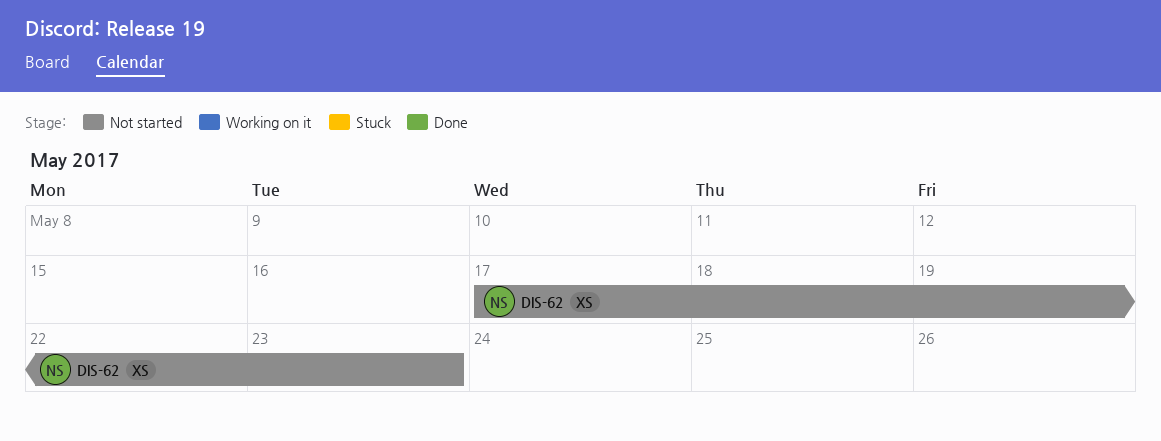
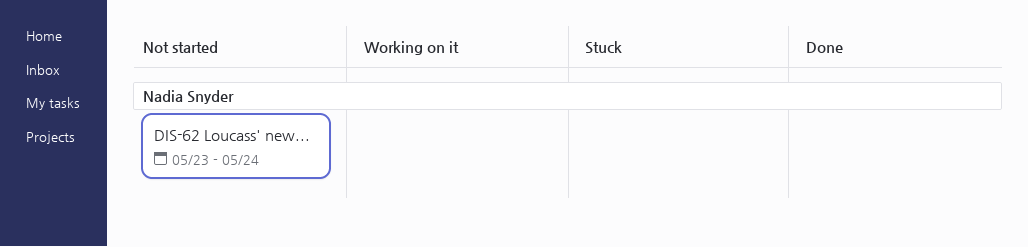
DIS-62, start: May 17 -> May 23
DIS-62, due: May 23 -> May 24

